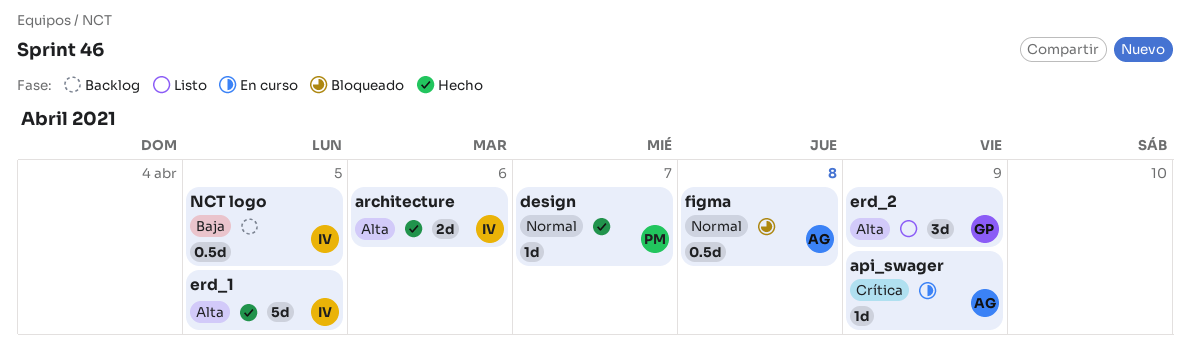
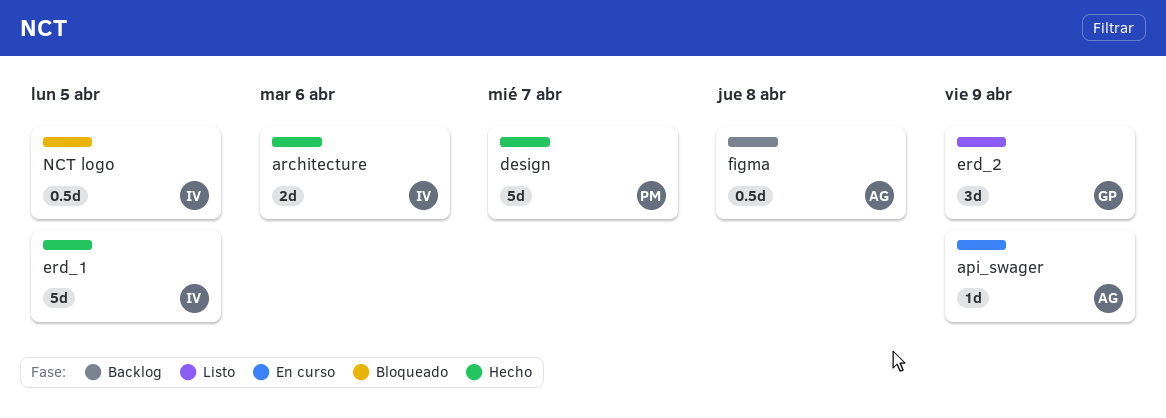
design, estimate: 1d -> 5d
figma, status: Bloqueado -> Backlog
NCT logo, status: Backlog -> Bloqueado

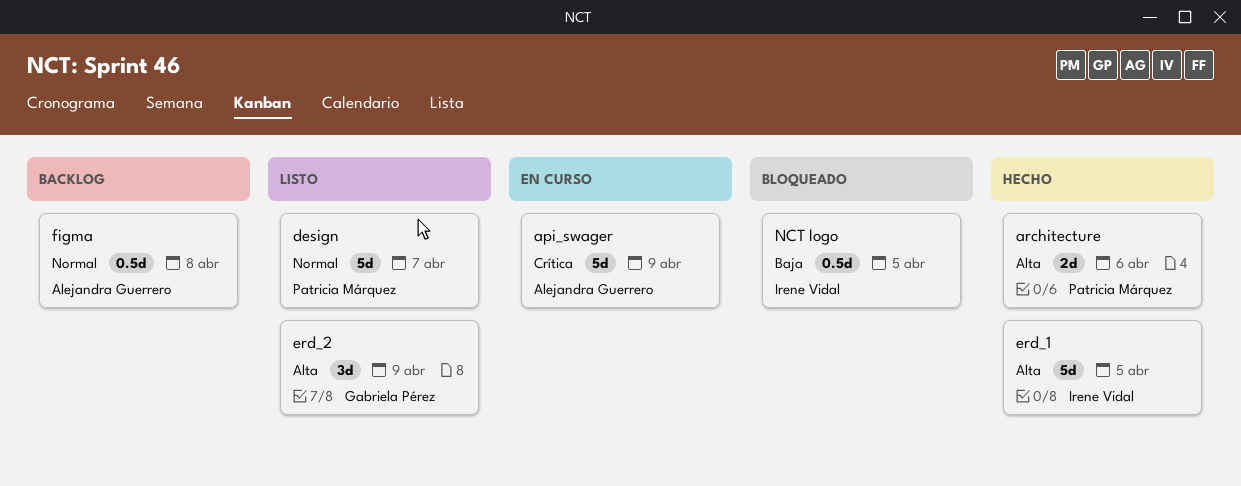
api_swager, estimate: 1d -> 5d
architecture, owner: Irene Vidal -> Patricia Márquez
design, status: Hecho -> Listo

